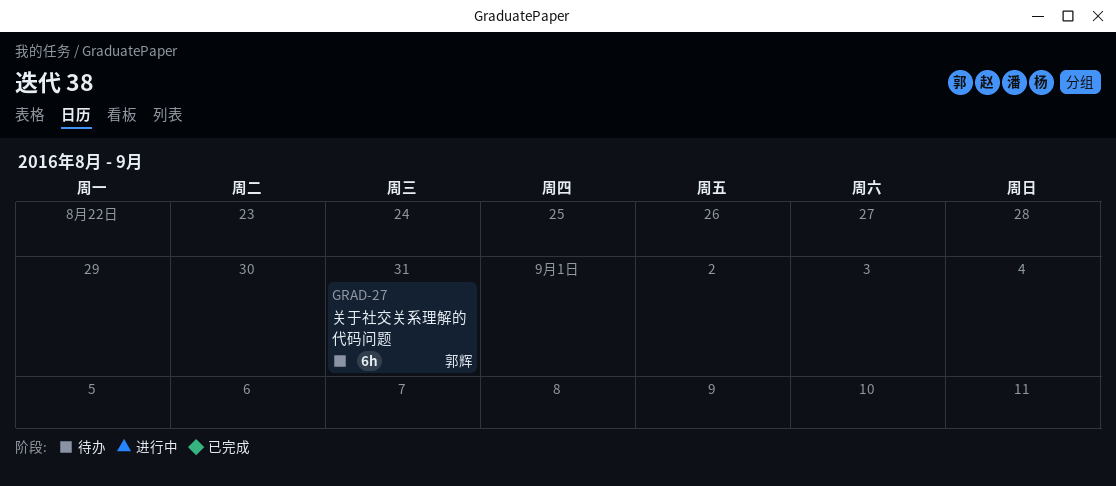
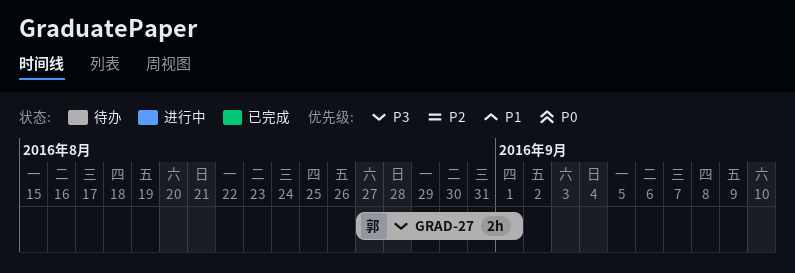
GRAD-27, estimate: 6h -> 2h
GRAD-27, due: Aug 31 -> Sep 1

